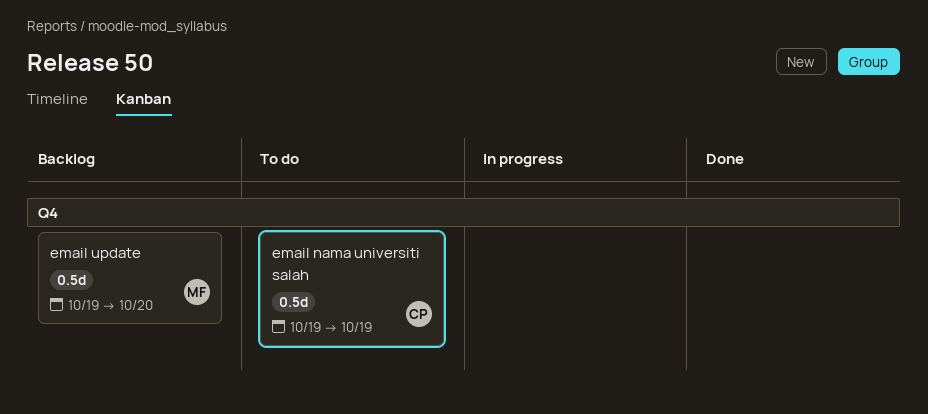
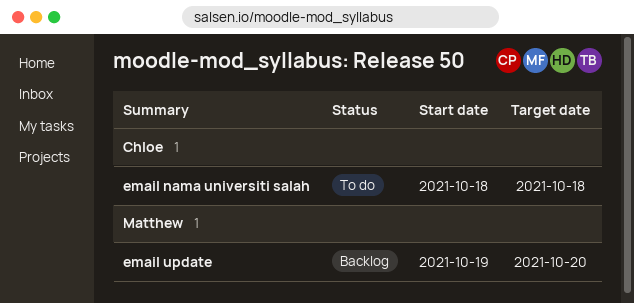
email nama universiti salah, start: Oct 19 -> Oct 18
email nama universiti salah, due: Oct 19 -> Oct 18

